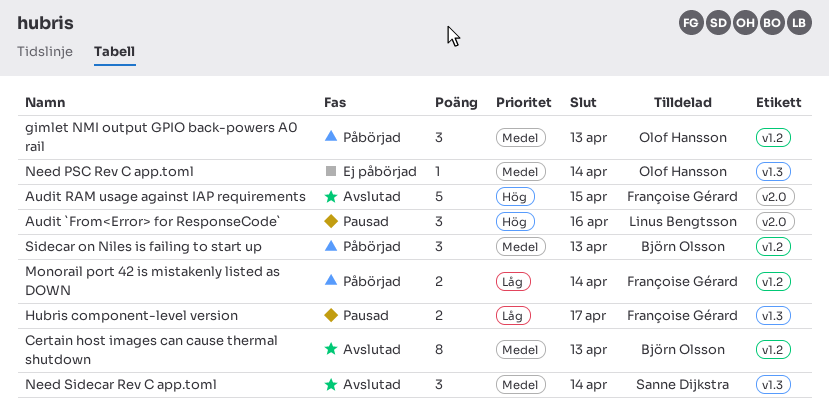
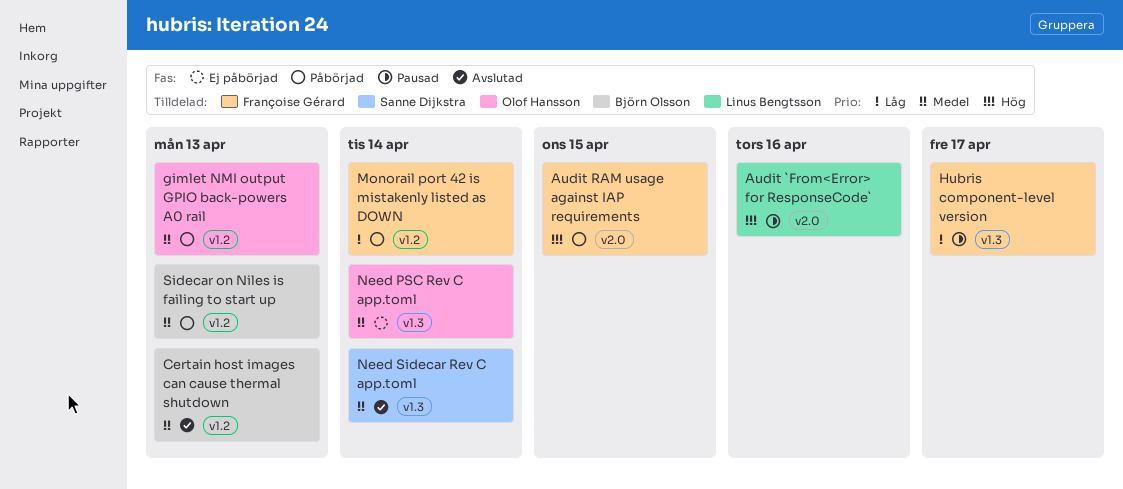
Audit RAM usage against IAP requirements, status: Avslutad -> Påbörjad

